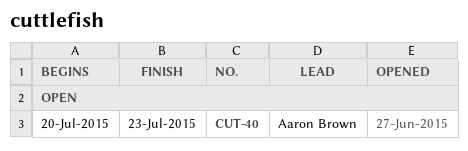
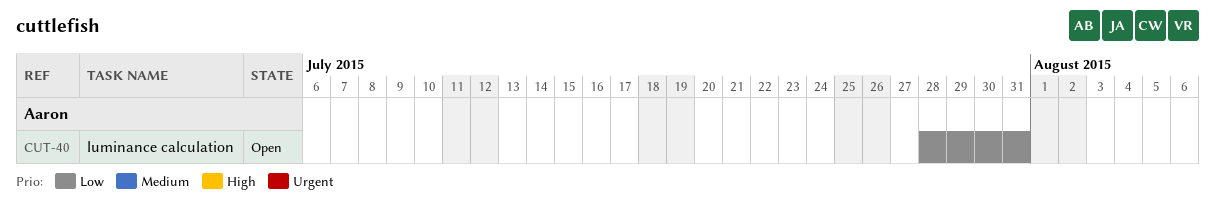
CUT-40, start: Jul 20 -> Jul 28
CUT-40, due: Jul 23 -> Jul 31

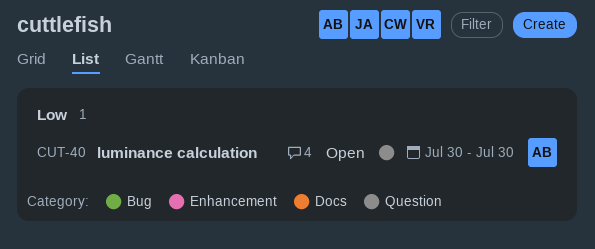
CUT-40, start: Jul 28 -> Jul 30
CUT-40, due: Jul 31 -> Jul 30

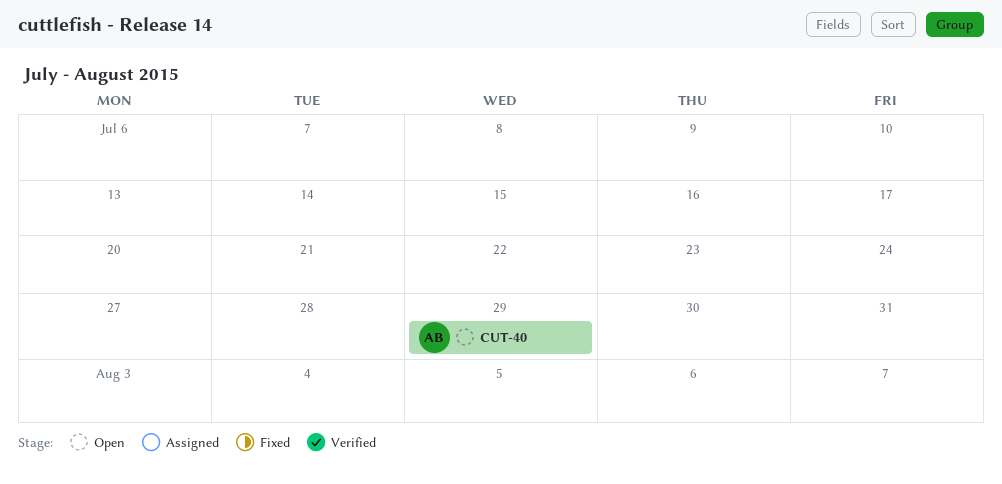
CUT-40, start: Jul 30 -> Jul 29
CUT-40, due: Jul 30 -> Jul 29

